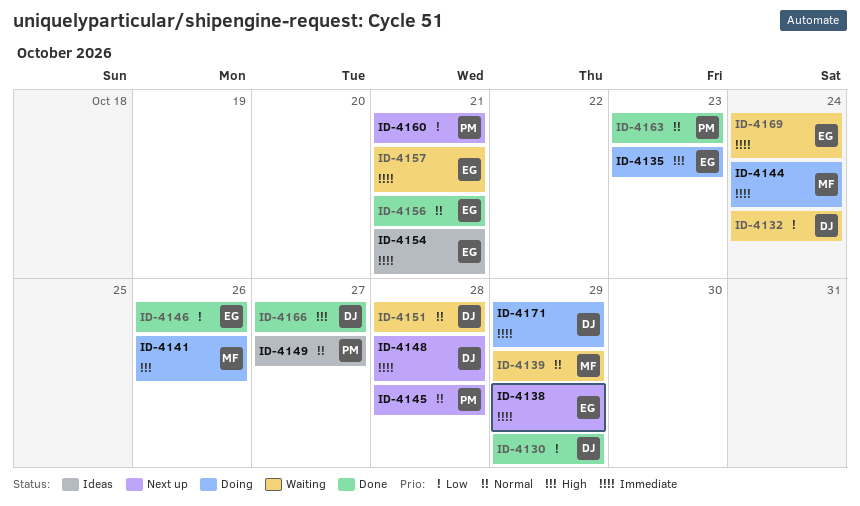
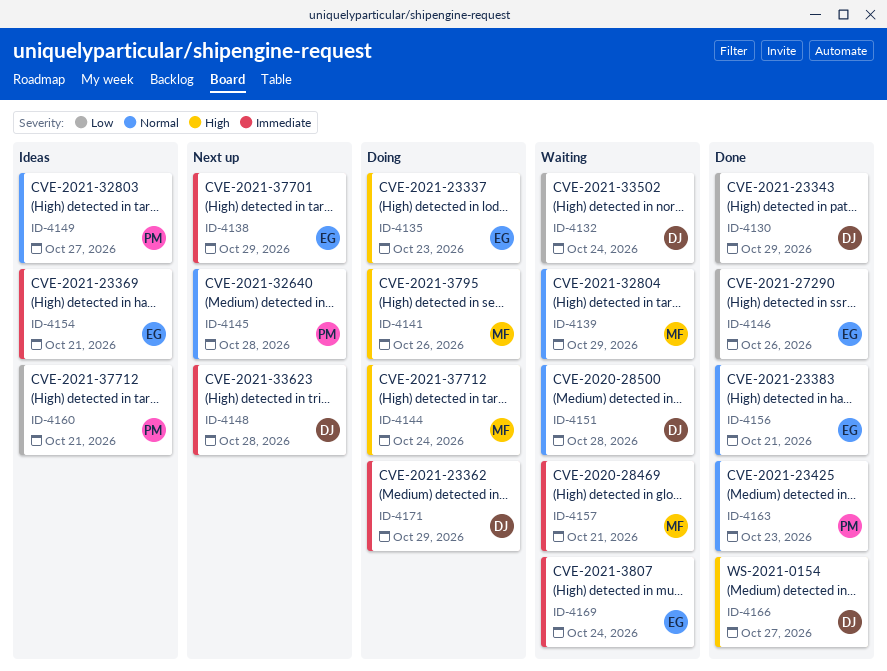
ID-4144, priority: Immediate -> High
ID-4157, owner: EG -> MF
ID-4160, status: Next up -> Ideas

